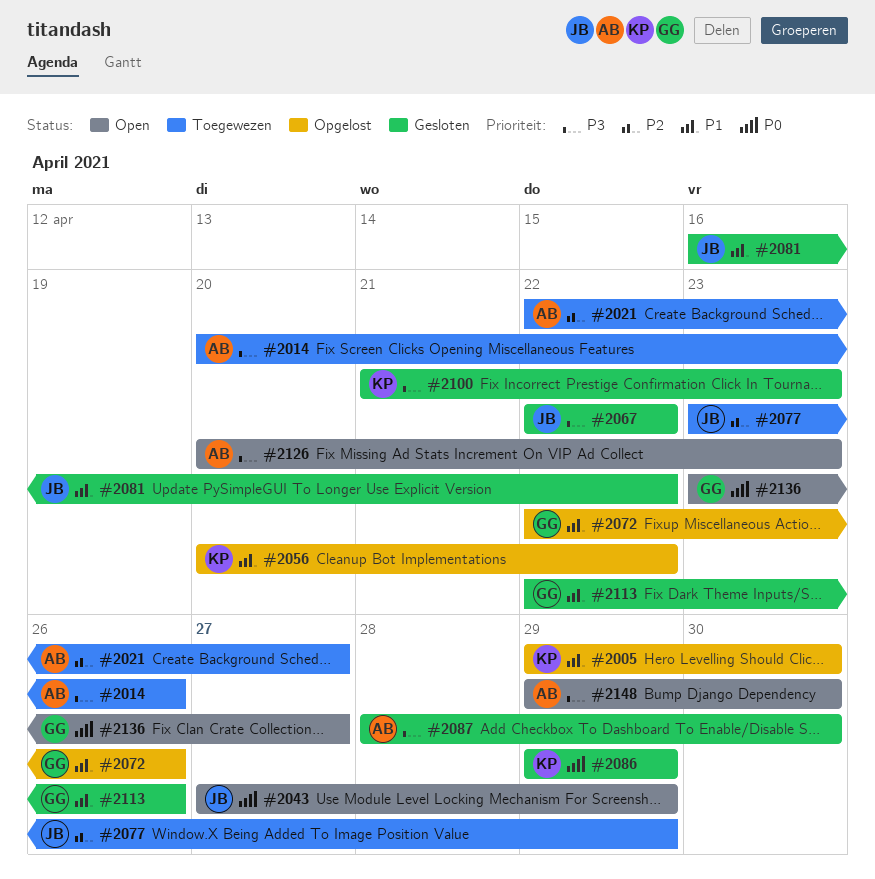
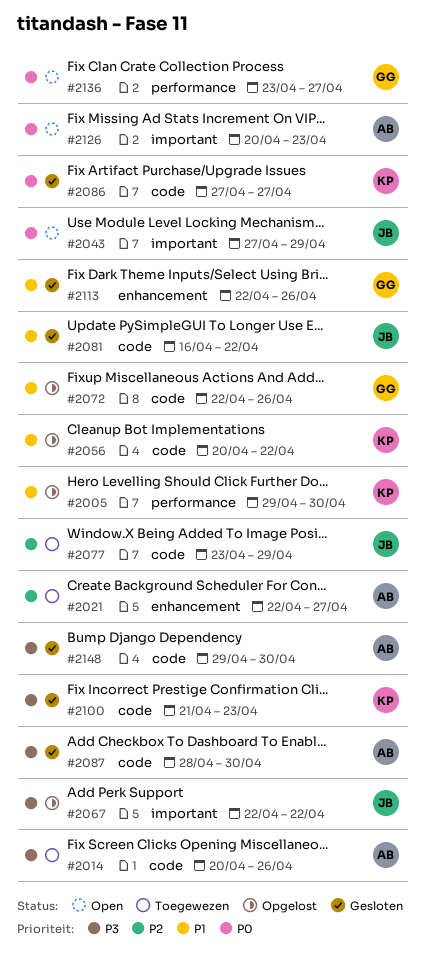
#2067, status: Gesloten -> Opgelost
#2086, start: Apr 29 -> Apr 27
#2086, due: Apr 29 -> Apr 27
#2126, priority: P3 -> P0
#2148, status: Open -> Gesloten

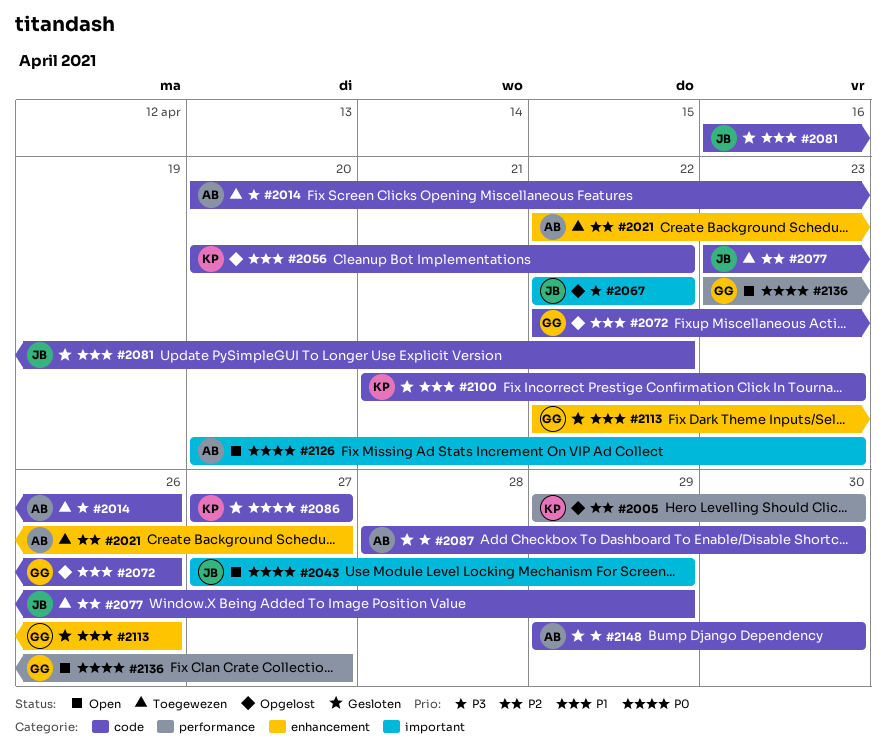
#2005, priority: P1 -> P2
#2100, priority: P3 -> P1

